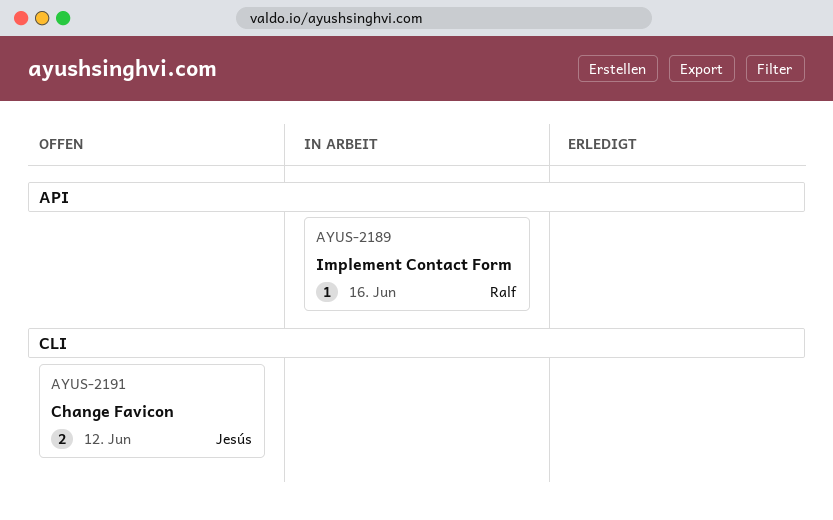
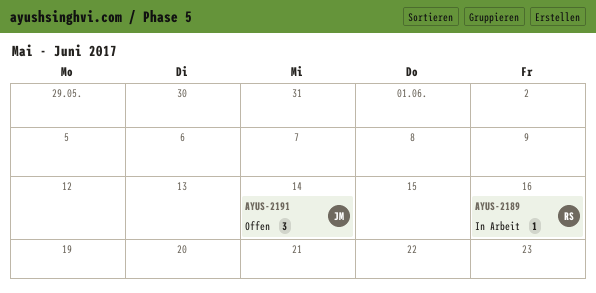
AYUS-2191, estimate: 2 -> 3
AYUS-2191, due: Jun 12 -> Jun 14

